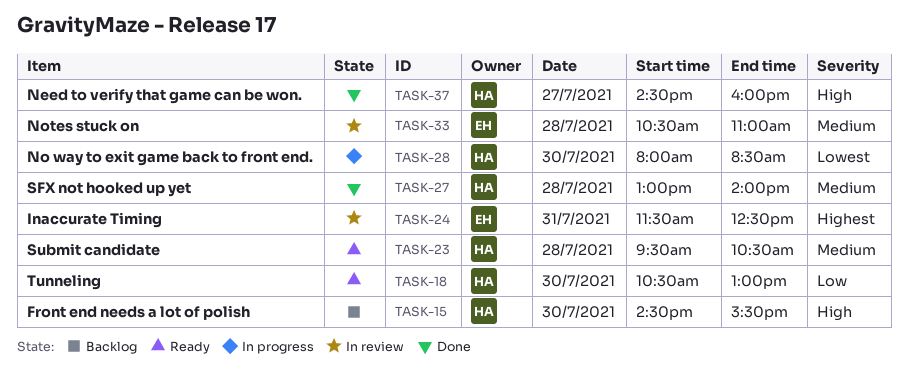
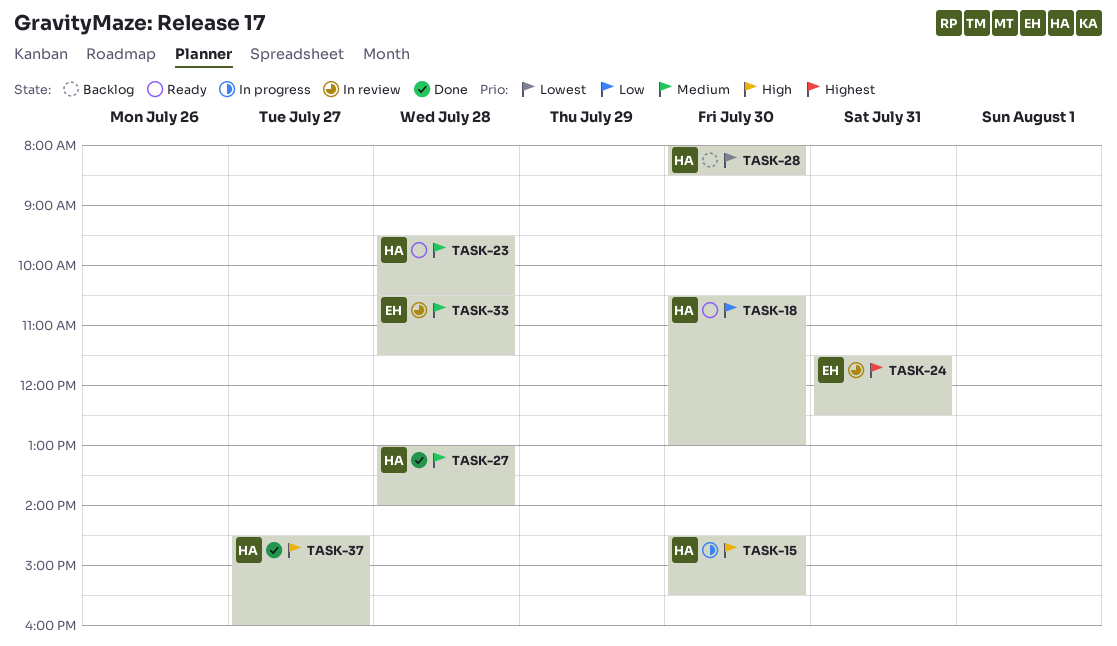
TASK-15, status: Backlog -> In progress
TASK-28, status: In progress -> Backlog
TASK-33, ends: 11:00 -> 11:30

